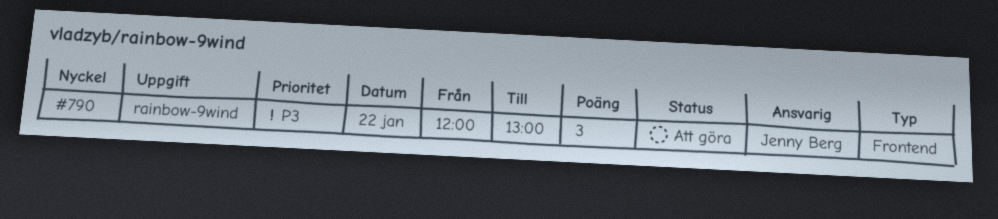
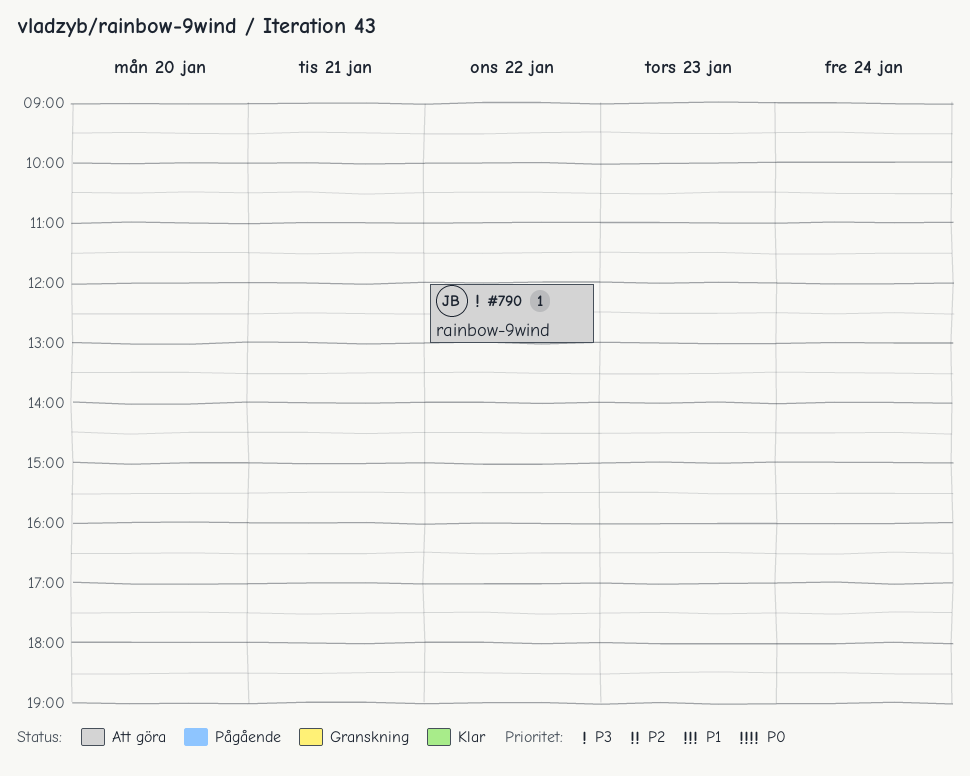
#790, estimate: 3 -> 1

